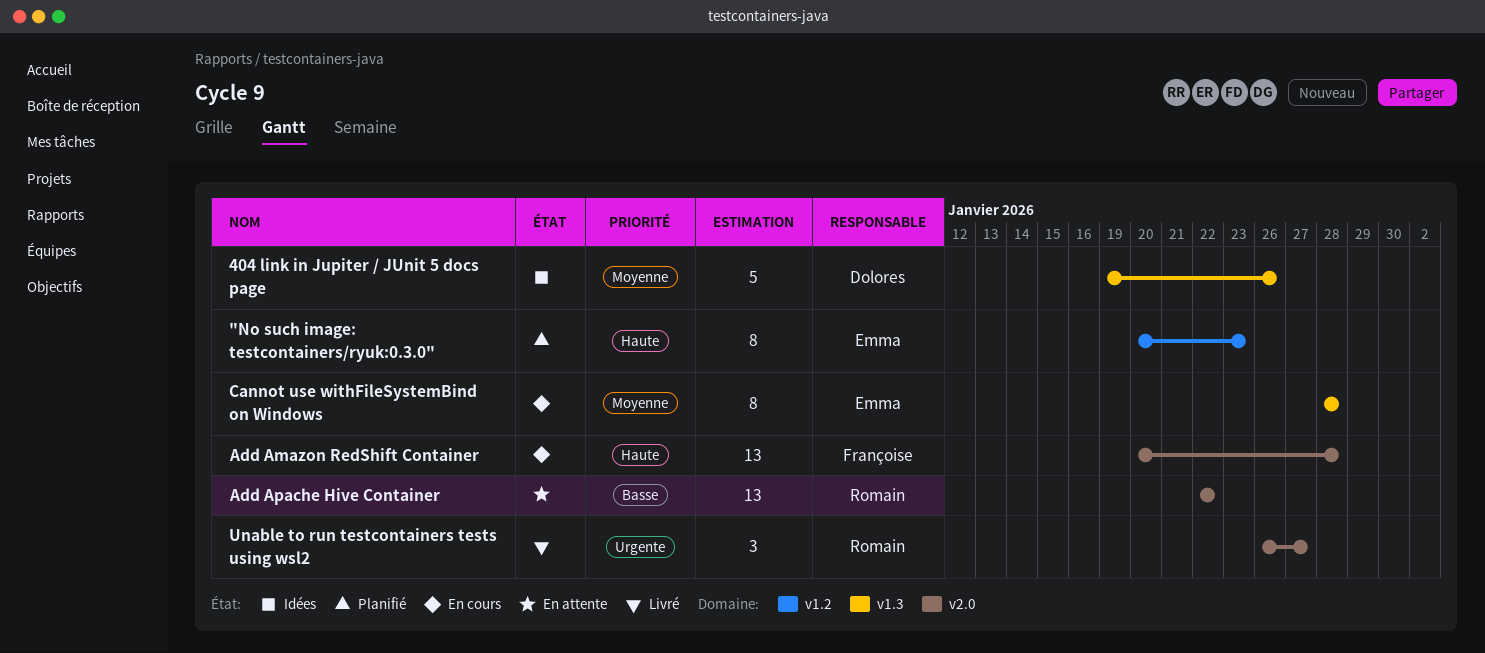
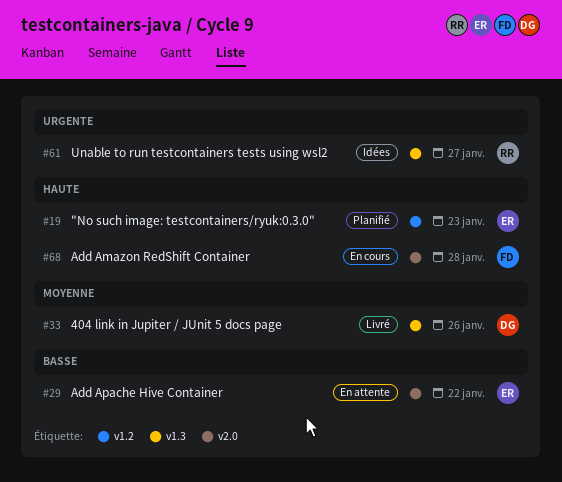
404 link in Jupiter / JUnit 5 docs page, status: Idées -> Livré
Add Apache Hive Container, owner: Romain -> Emma
Cannot use withFileSystemBind on Windows: present -> none
Unable to run testcontainers tests using wsl2, status: Livré -> Idées
Unable to run testcontainers tests using wsl2, label: v2.0 -> v1.3

